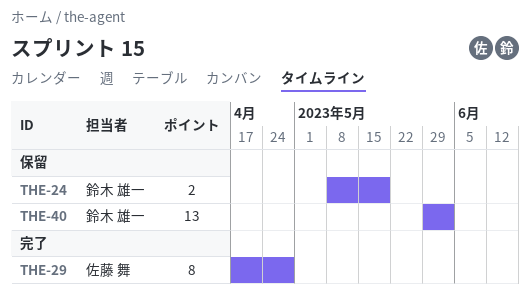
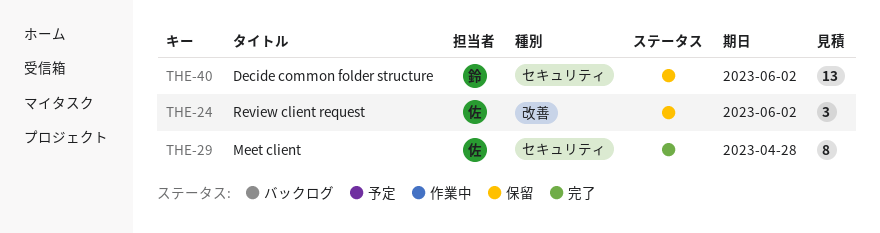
THE-24, owner: 鈴木 雄一 -> 佐藤 舞
THE-24, estimate: 2 -> 3
THE-24, due: May 19 -> Jun 2

